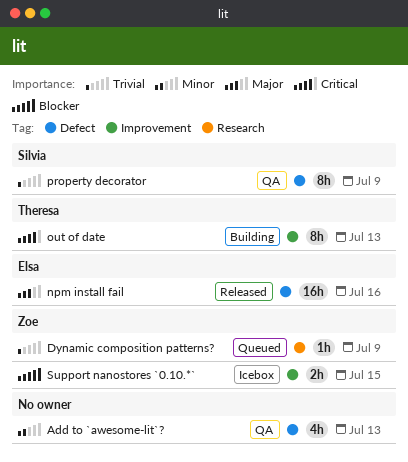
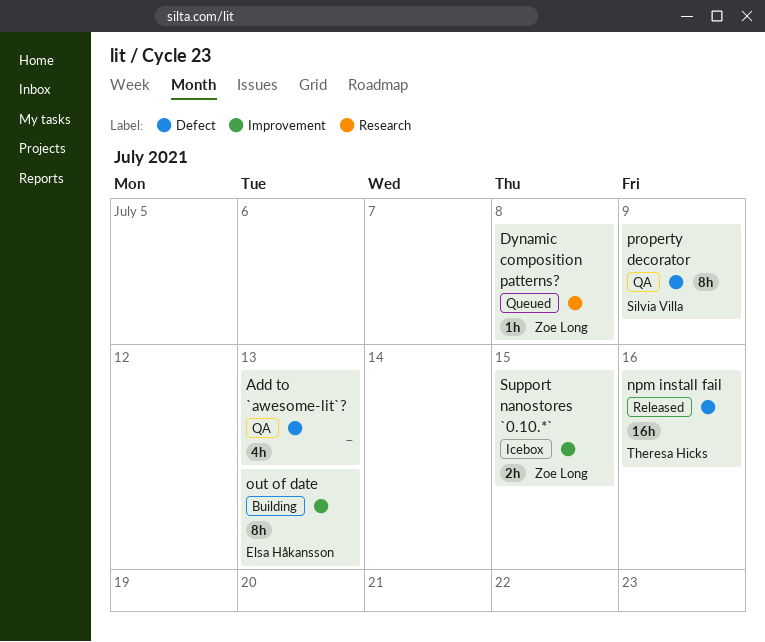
Dynamic composition patterns?, due: Jul 9 -> Jul 8
npm install fail, owner: Elsa Håkansson -> Theresa Hicks
out of date, owner: Theresa Hicks -> Elsa Håkansson

